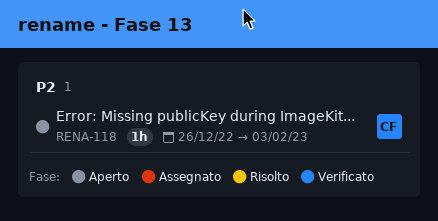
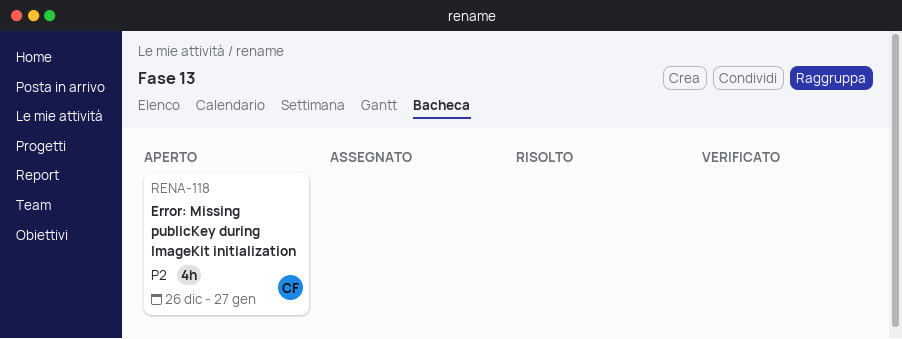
RENA-118, estimate: 1h -> 4h
RENA-118, due: Feb 3 -> Jan 27

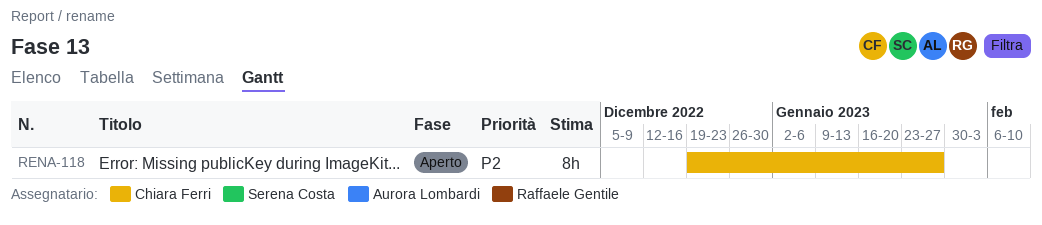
RENA-118, estimate: 4h -> 8h
RENA-118, start: Dec 26 -> Dec 19

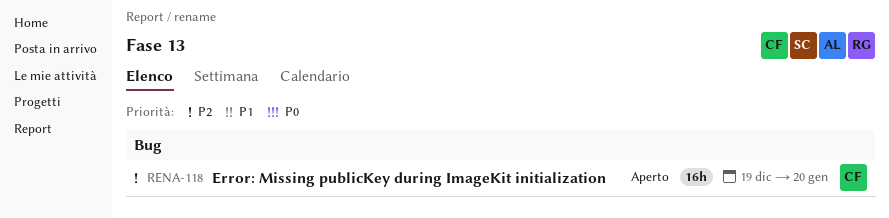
RENA-118, estimate: 8h -> 16h
RENA-118, due: Jan 27 -> Jan 20

